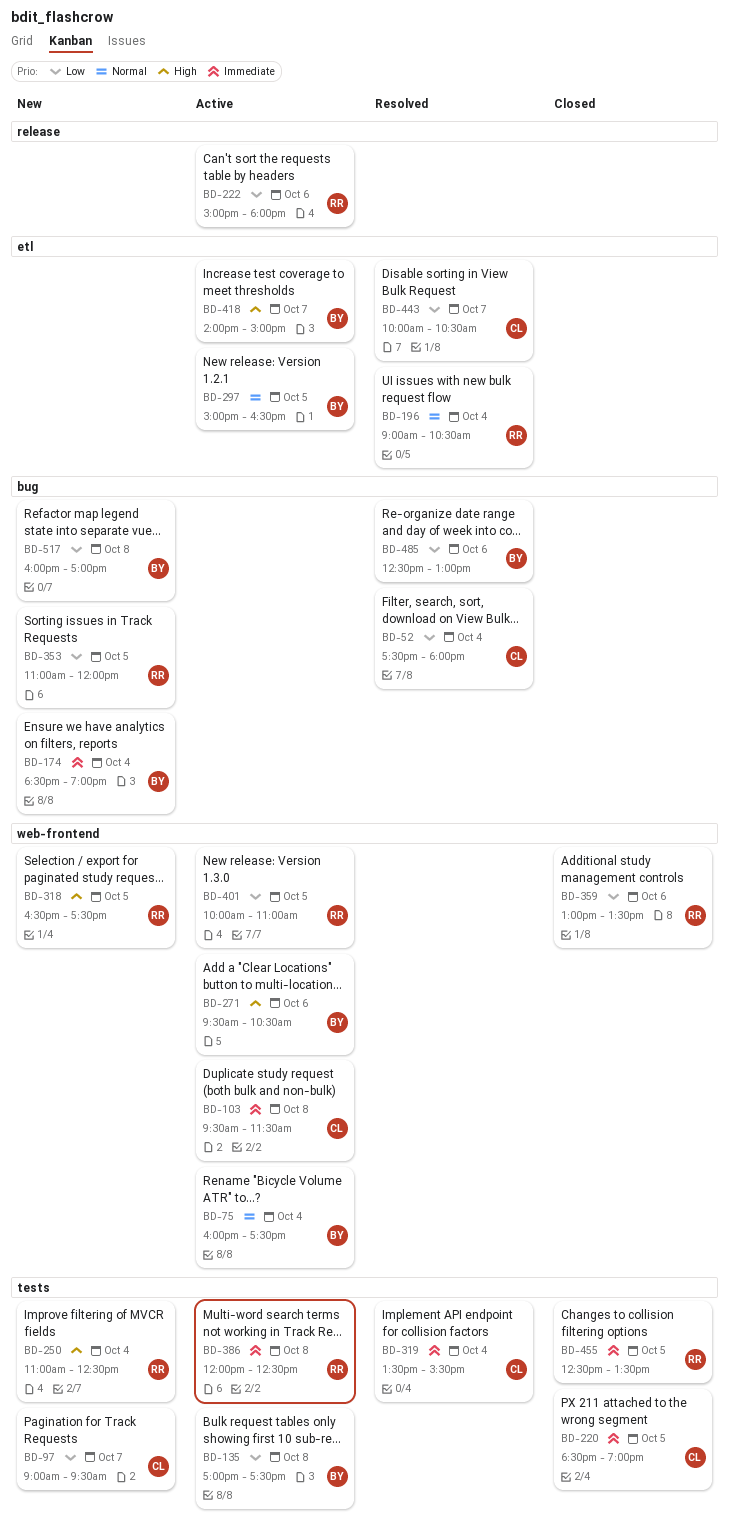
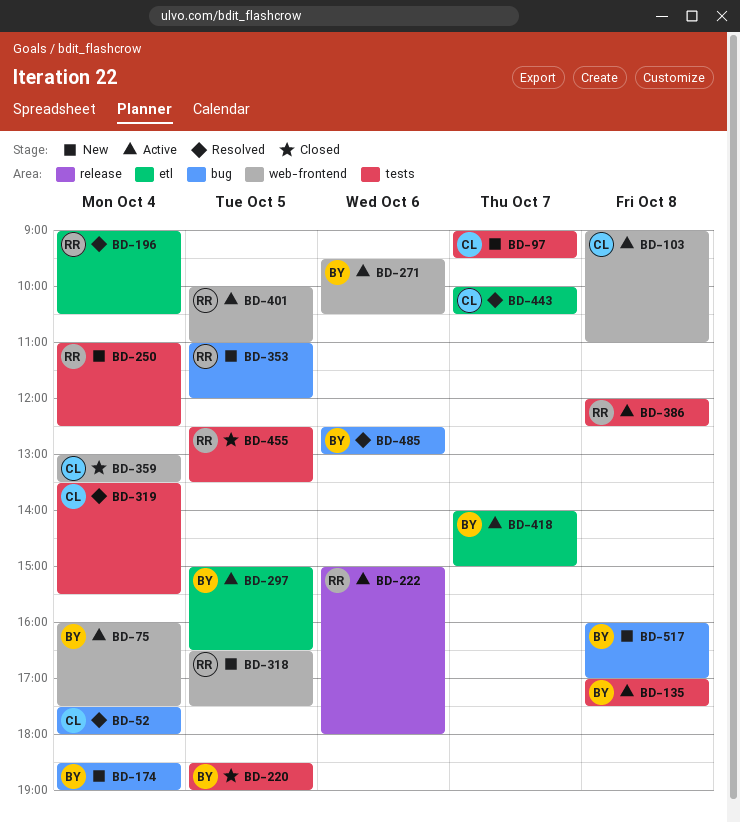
BD-103, begins: 09:30 -> 09:00
BD-103, ends: 11:30 -> 11:00
BD-220, owner: CL -> BY
BD-359, owner: RR -> CL
BD-359, day: Oct 6 -> Oct 4

